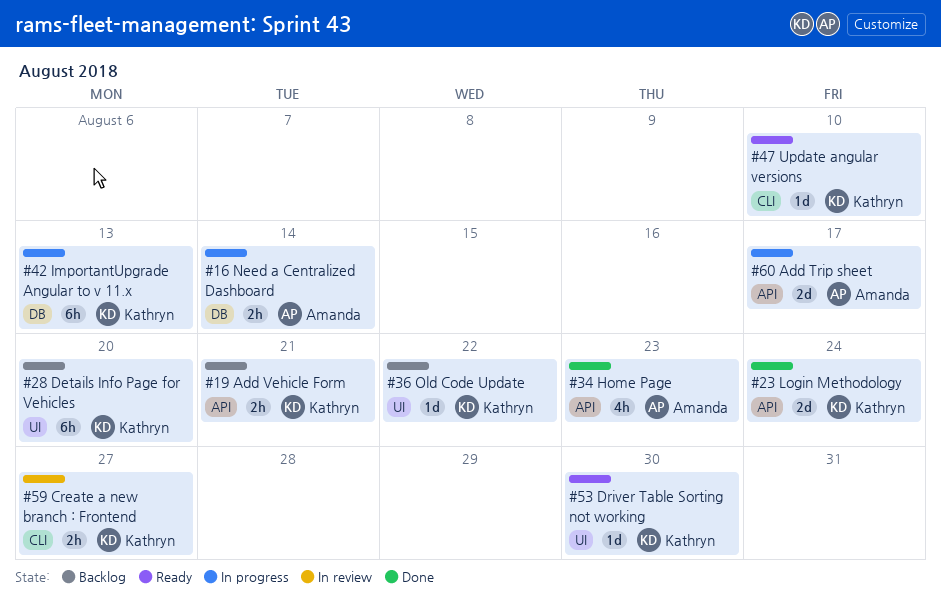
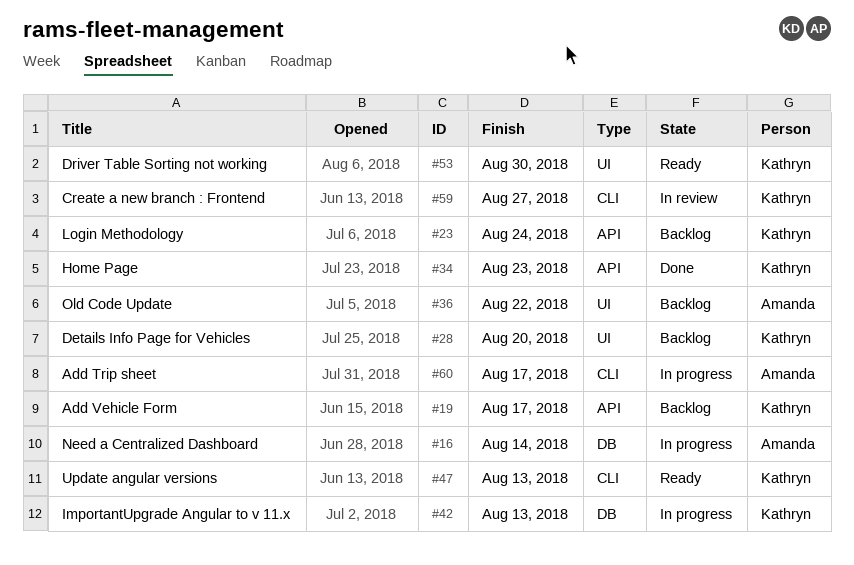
#19, due: Aug 21 -> Aug 17
#23, status: Done -> Backlog
#34, owner: Amanda -> Kathryn
#36, owner: Kathryn -> Amanda
#47, due: Aug 10 -> Aug 13
#60, label: API -> CLI

